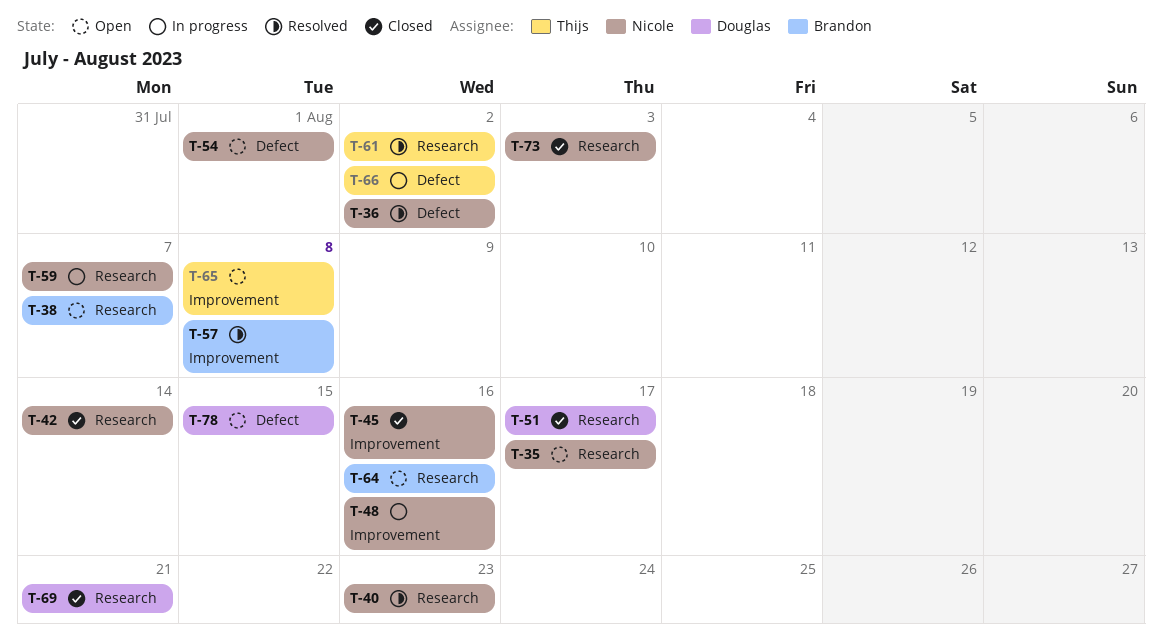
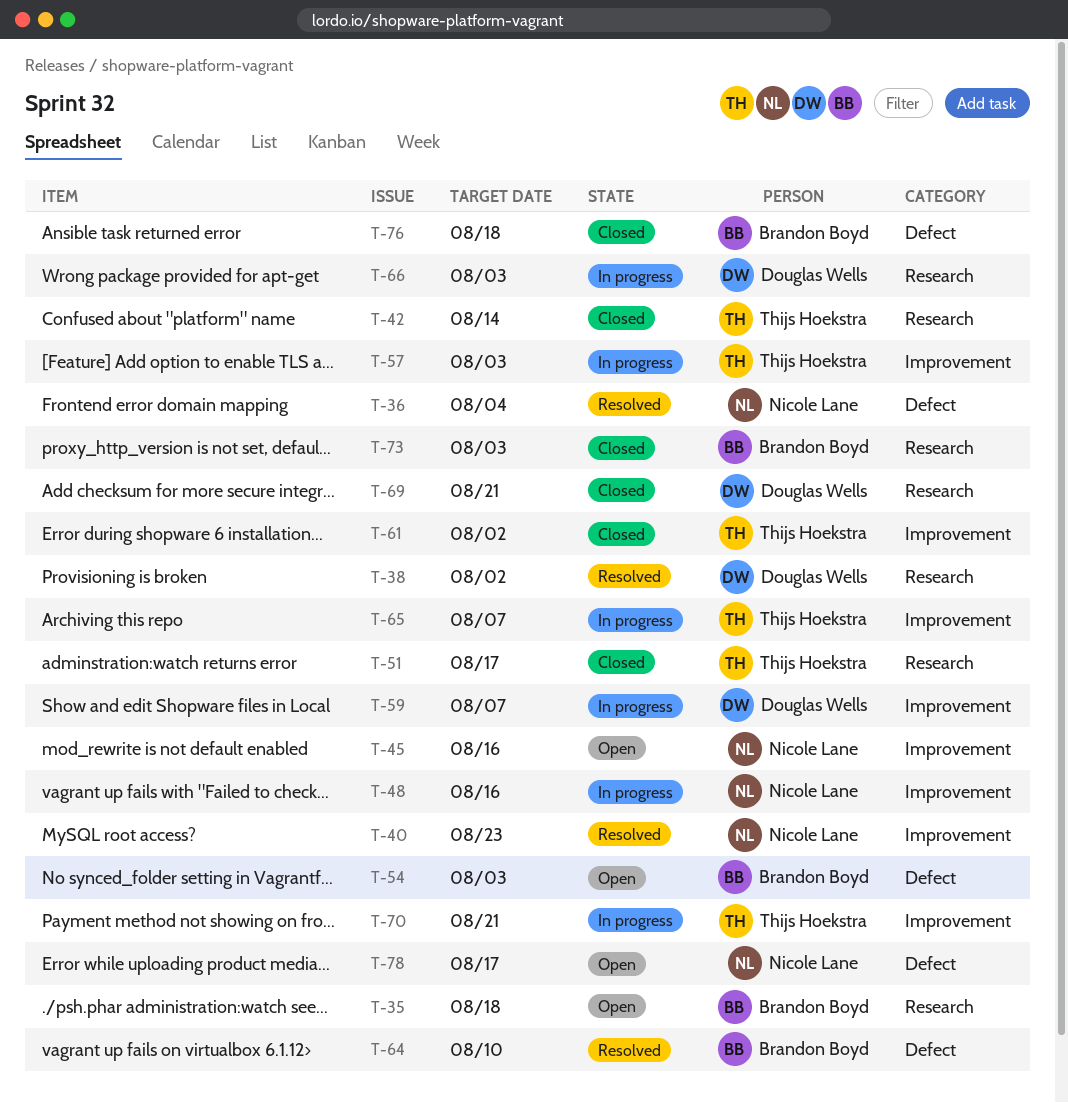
T-35, owner: Nicole Lane -> Brandon Boyd
T-35, due: Aug 17 -> Aug 18
T-36, due: Aug 2 -> Aug 4
T-38, status: Open -> Resolved
T-38, owner: Brandon Boyd -> Douglas Wells
T-38, due: Aug 7 -> Aug 2
T-40, label: Research -> Improvement
T-42, owner: Nicole Lane -> Thijs Hoekstra
T-45, status: Closed -> Open
T-51, owner: Douglas Wells -> Thijs Hoekstra
T-54, owner: Nicole Lane -> Brandon Boyd
T-54, due: Aug 1 -> Aug 3
T-57, status: Resolved -> In progress
T-57, owner: Brandon Boyd -> Thijs Hoekstra
T-57, due: Aug 8 -> Aug 3
T-59, owner: Nicole Lane -> Douglas Wells
T-59, label: Research -> Improvement
T-61, status: Resolved -> Closed
T-61, label: Research -> Improvement
T-64, status: Open -> Resolved
T-64, label: Research -> Defect
T-64, due: Aug 16 -> Aug 10
T-65, status: Open -> In progress
T-65, due: Aug 8 -> Aug 7
T-66, owner: Thijs Hoekstra -> Douglas Wells
T-66, label: Defect -> Research
T-66, due: Aug 2 -> Aug 3
T-70: none -> present
T-73, owner: Nicole Lane -> Brandon Boyd
T-76: none -> present
T-78, owner: Douglas Wells -> Nicole Lane
T-78, due: Aug 15 -> Aug 17

